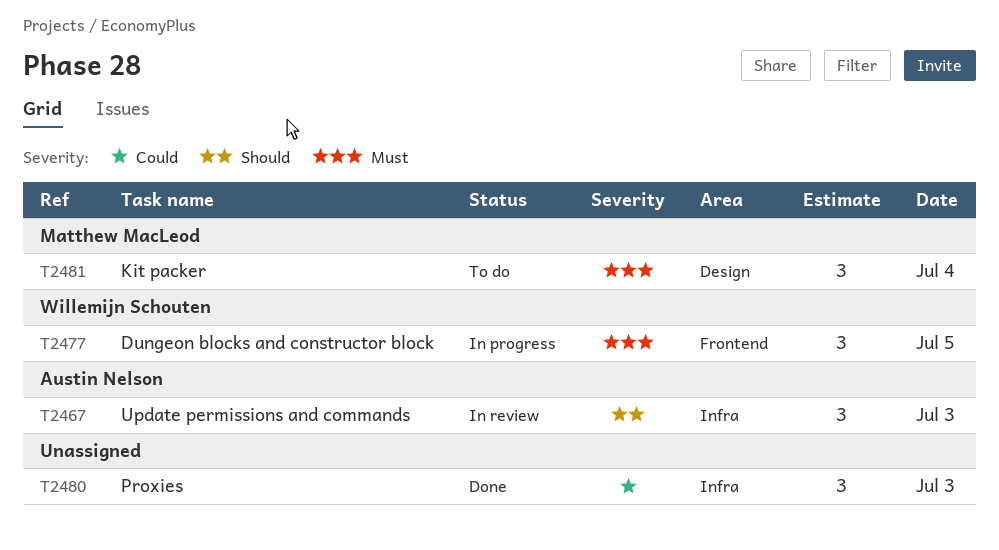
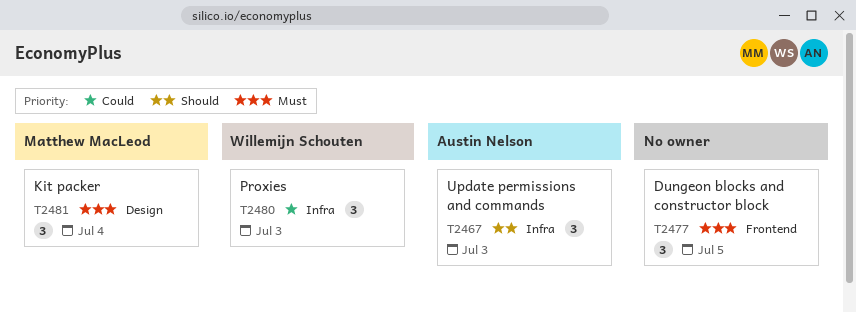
T2477, owner: Willemijn Schouten -> none
T2480, owner: none -> Willemijn Schouten

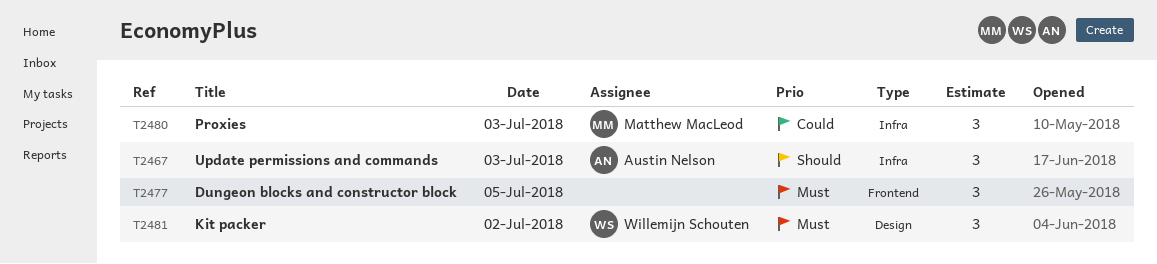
T2480, owner: Willemijn Schouten -> Matthew MacLeod
T2481, owner: Matthew MacLeod -> Willemijn Schouten
T2481, day: Jul 4 -> Jul 2

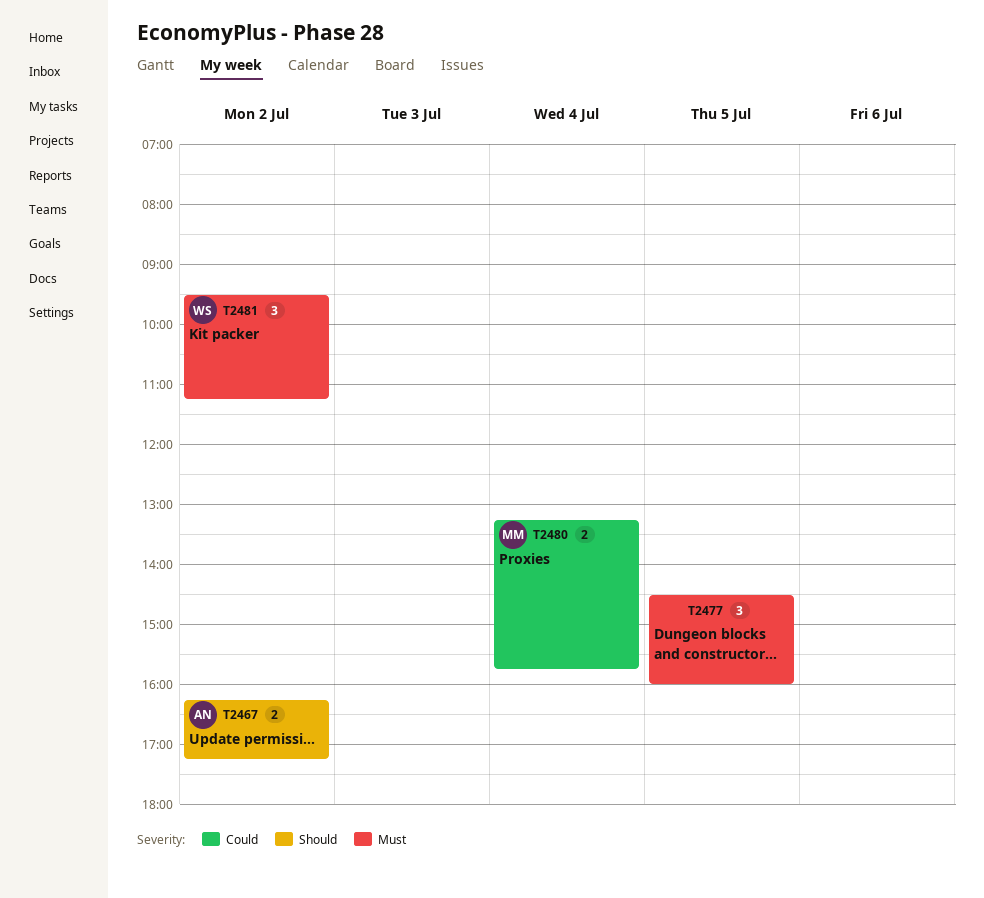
T2467, estimate: 3 -> 2
T2467, day: Jul 3 -> Jul 2
T2480, estimate: 3 -> 2
T2480, day: Jul 3 -> Jul 4

